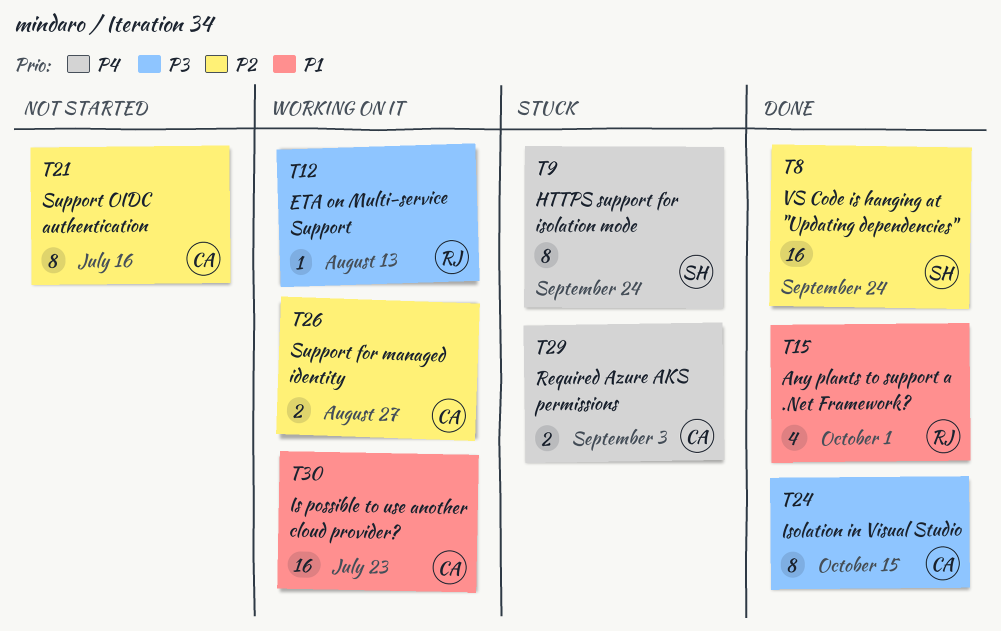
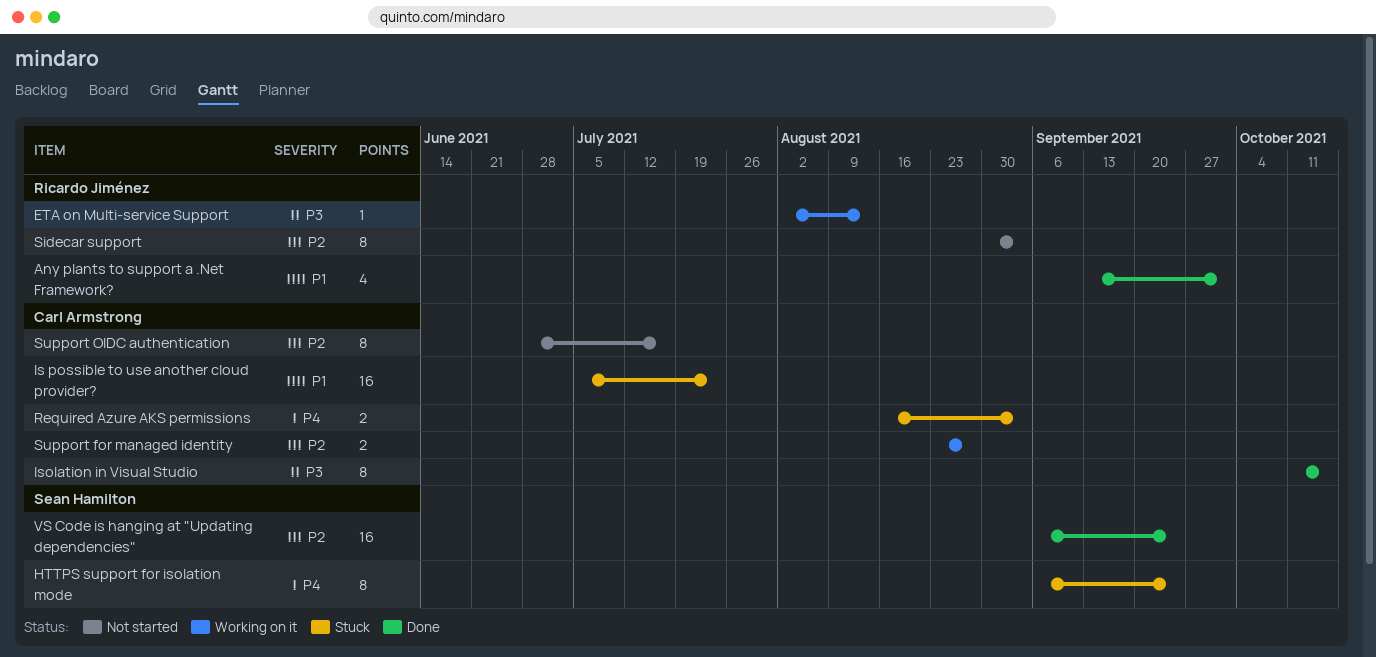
Is possible to use another cloud provider?, status: Working on it -> Stuck
Sidecar support: none -> present

